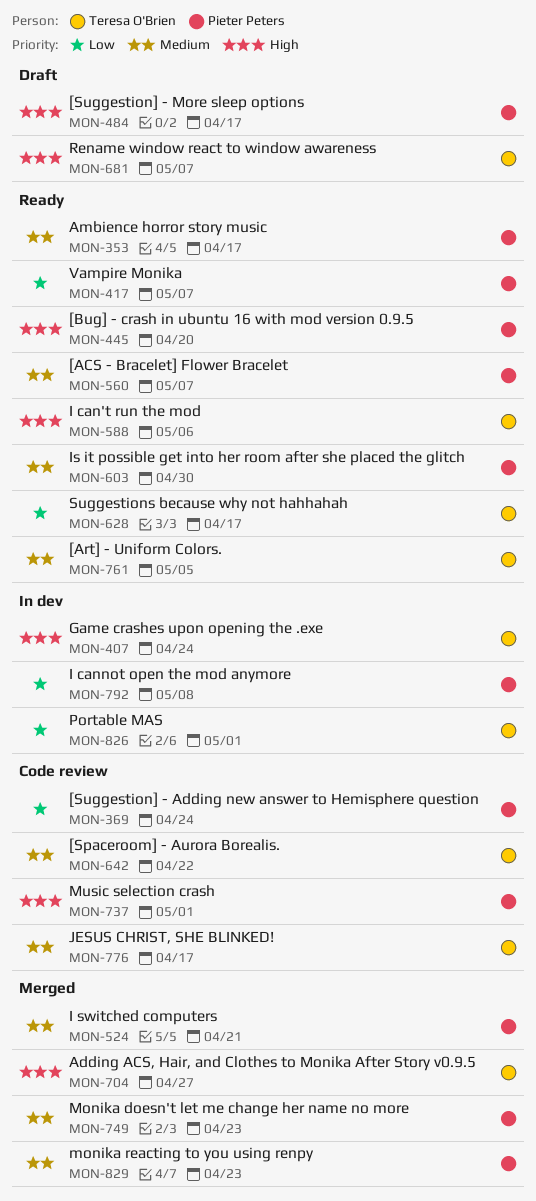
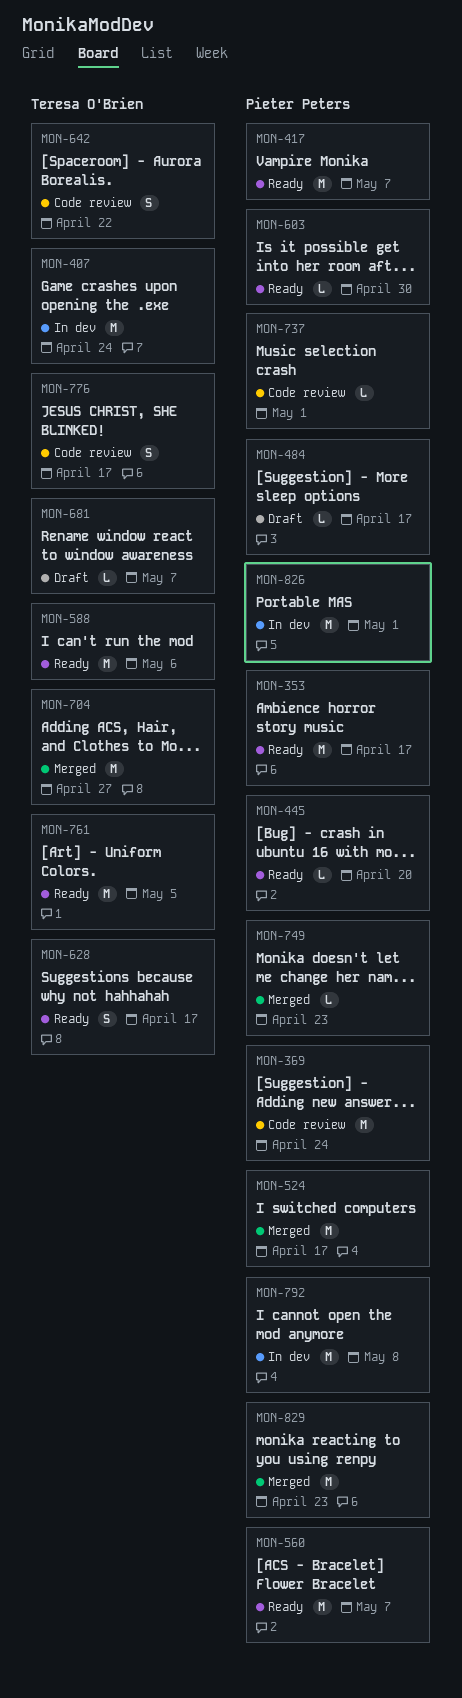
MON-524, due: Apr 21 -> Apr 17
MON-826, owner: Teresa O'Brien -> Pieter Peters

